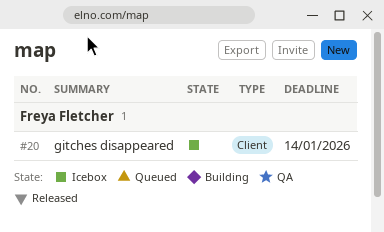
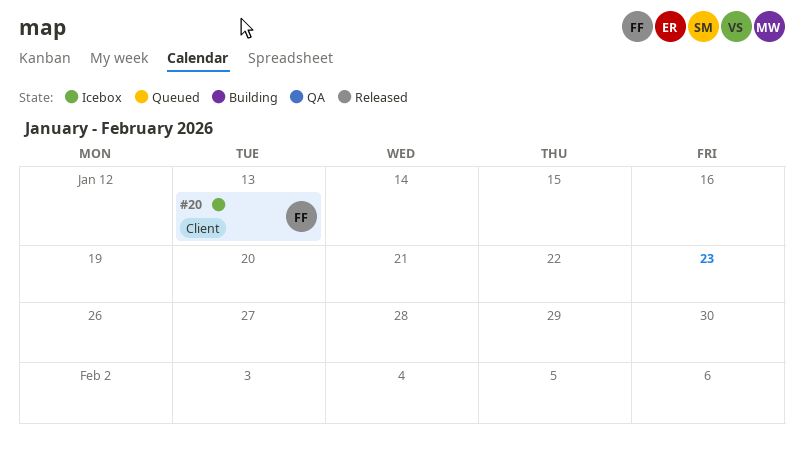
#20, due: Jan 14 -> Jan 13

